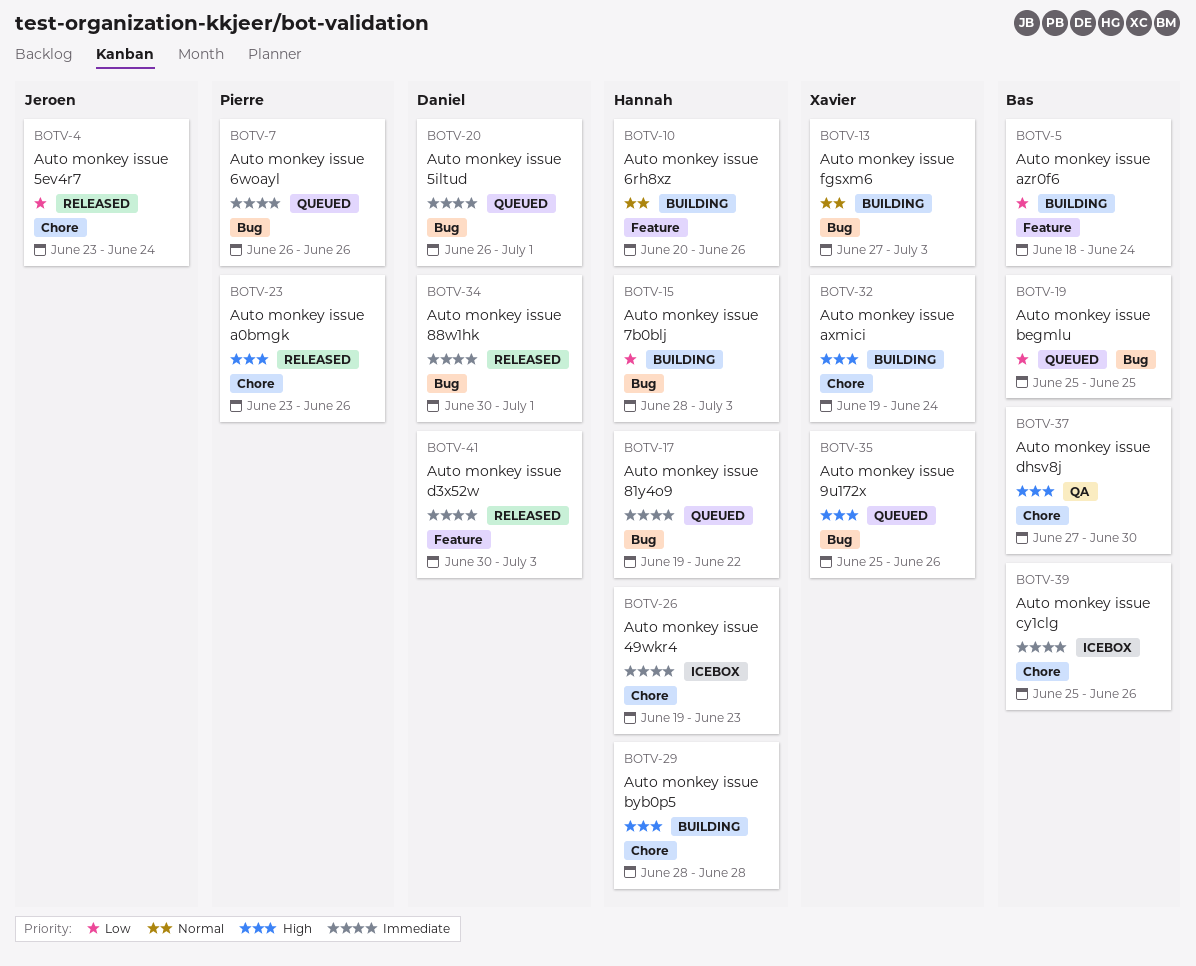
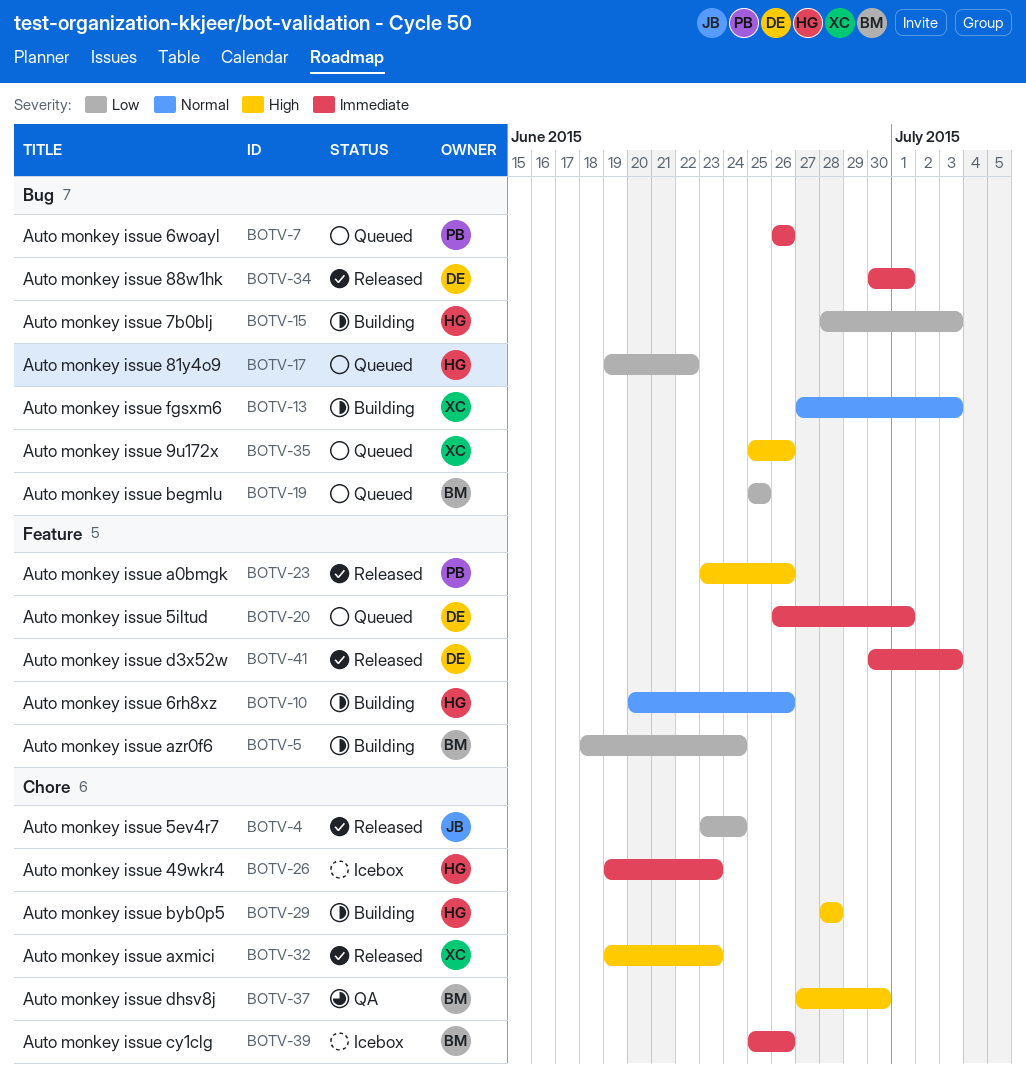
BOTV-17, priority: Immediate -> Low
BOTV-20, label: Bug -> Feature
BOTV-23, label: Chore -> Feature
BOTV-32, status: Building -> Released
BOTV-32, due: Jun 24 -> Jun 23

